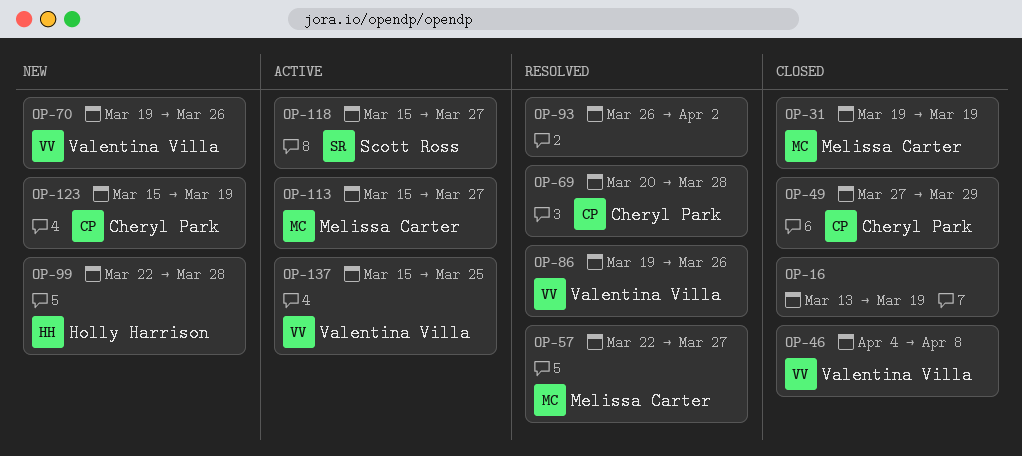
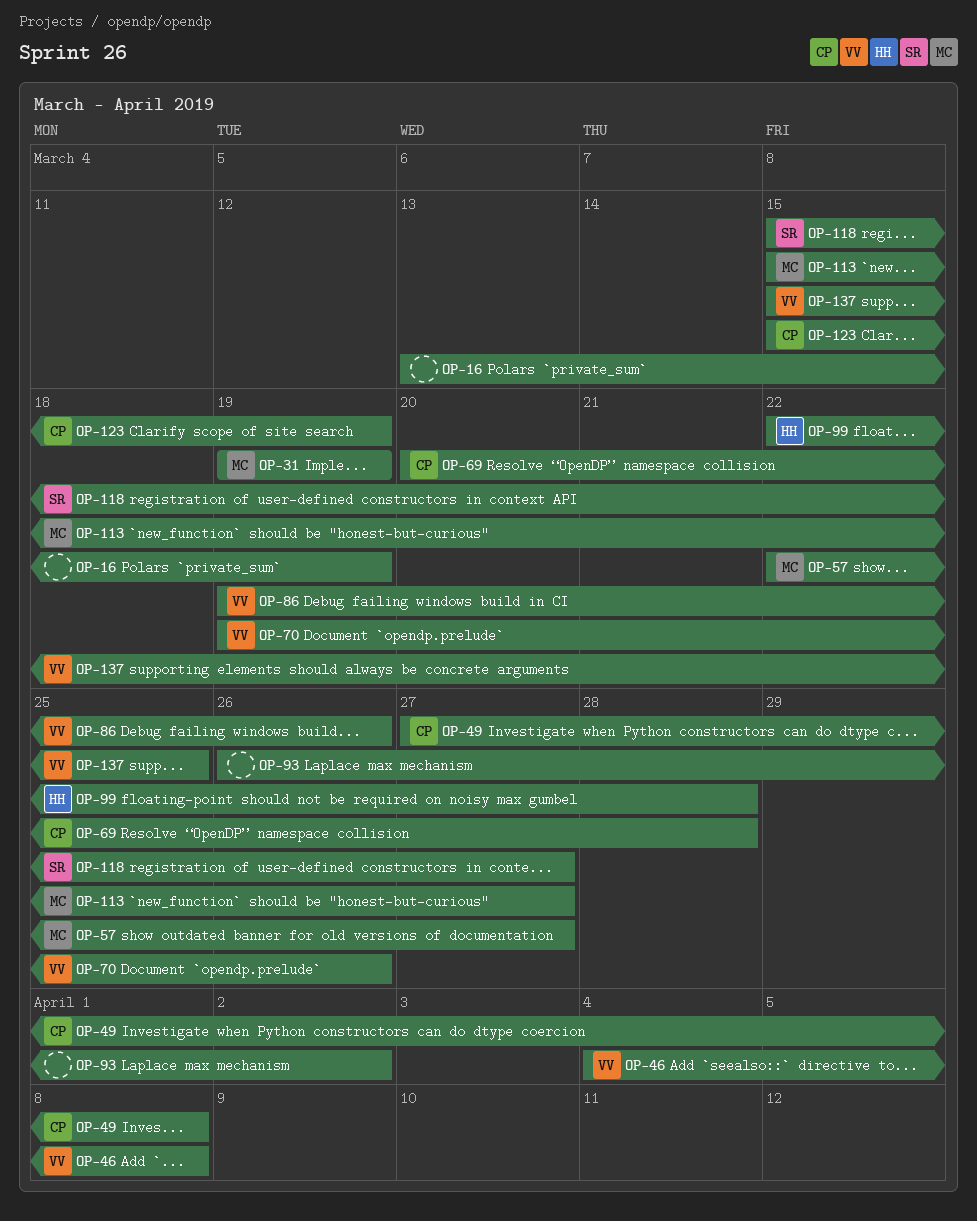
OP-49, due: Mar 29 -> Apr 8

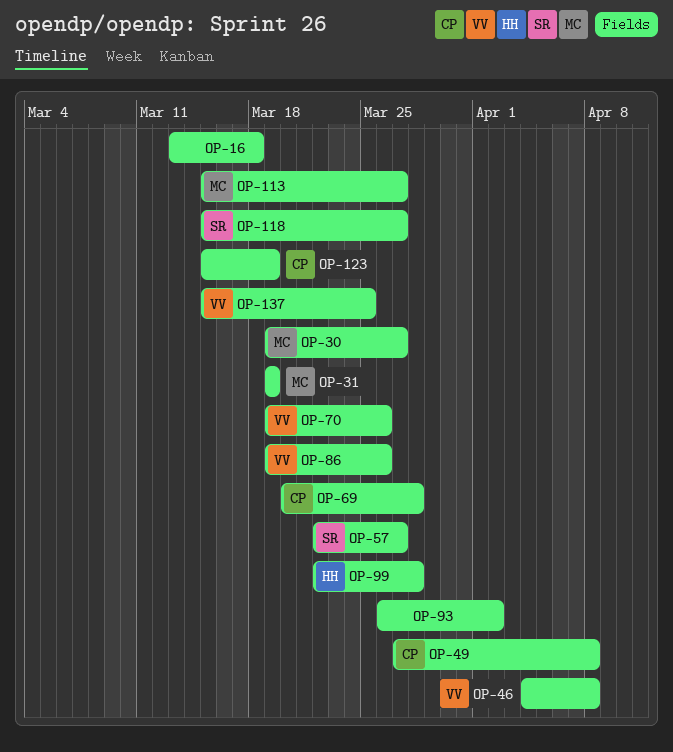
OP-16, due: Mar 19 -> Mar 18
OP-30: none -> present
OP-57, owner: MC -> SR

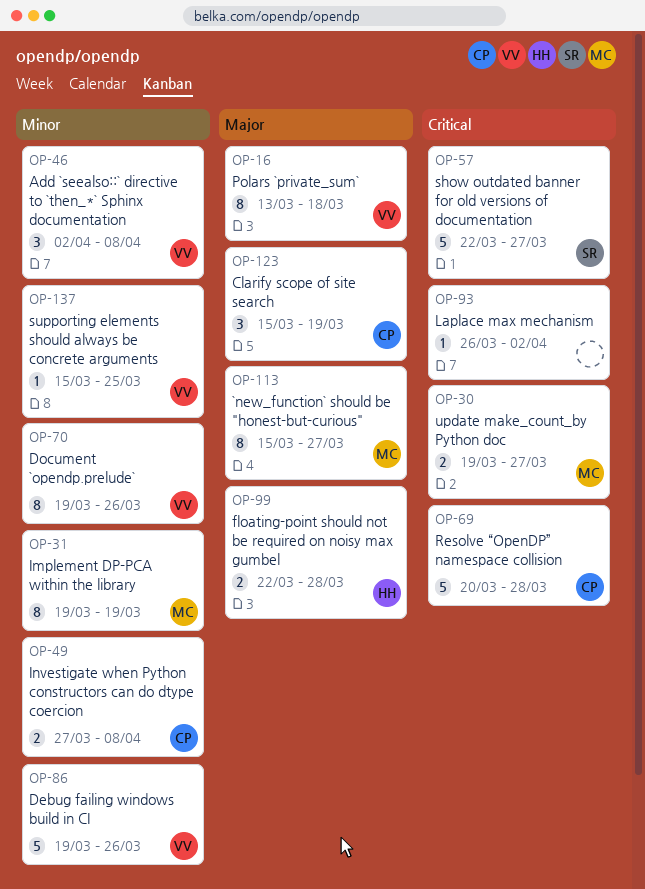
OP-16, owner: none -> VV
OP-46, start: Apr 4 -> Apr 2
OP-118: present -> none

